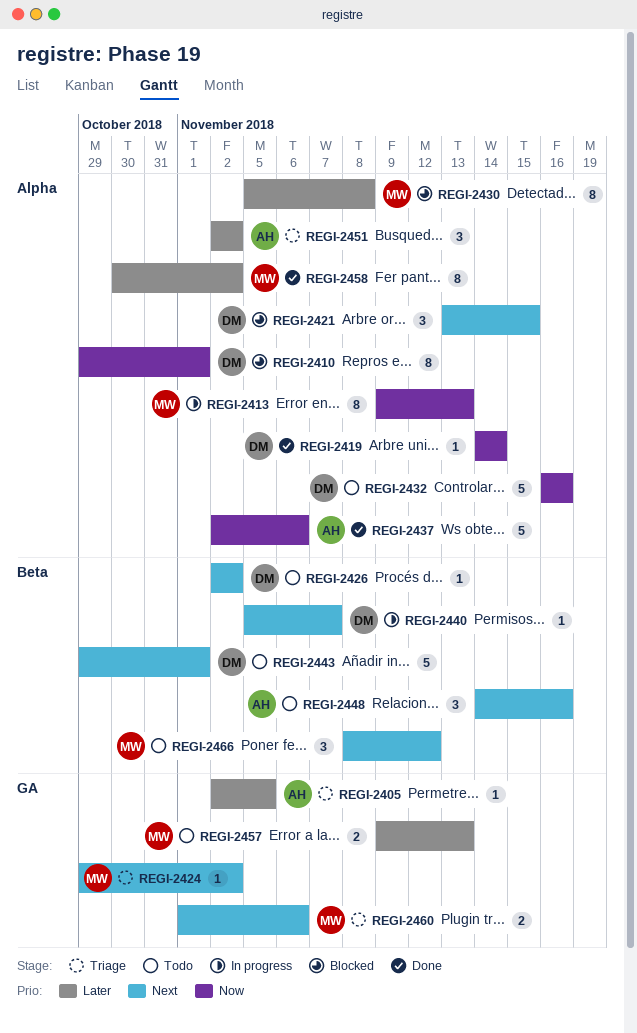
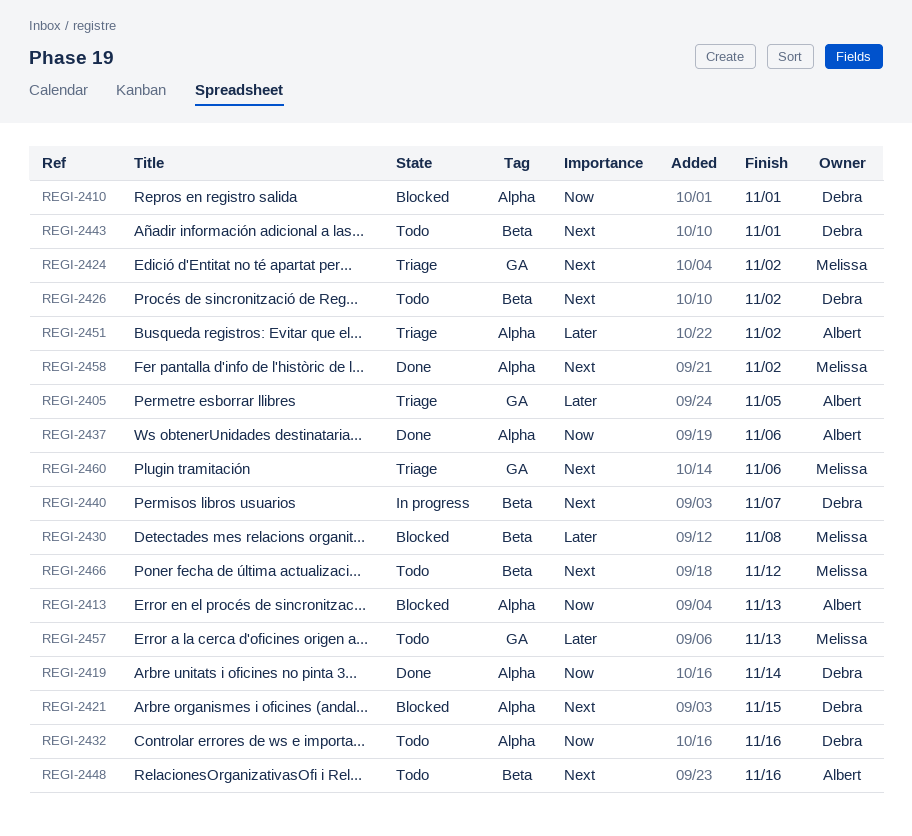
REGI-2413, status: In progress -> Blocked
REGI-2413, owner: Melissa -> Albert
REGI-2430, label: Alpha -> Beta
REGI-2458, priority: Later -> Next

